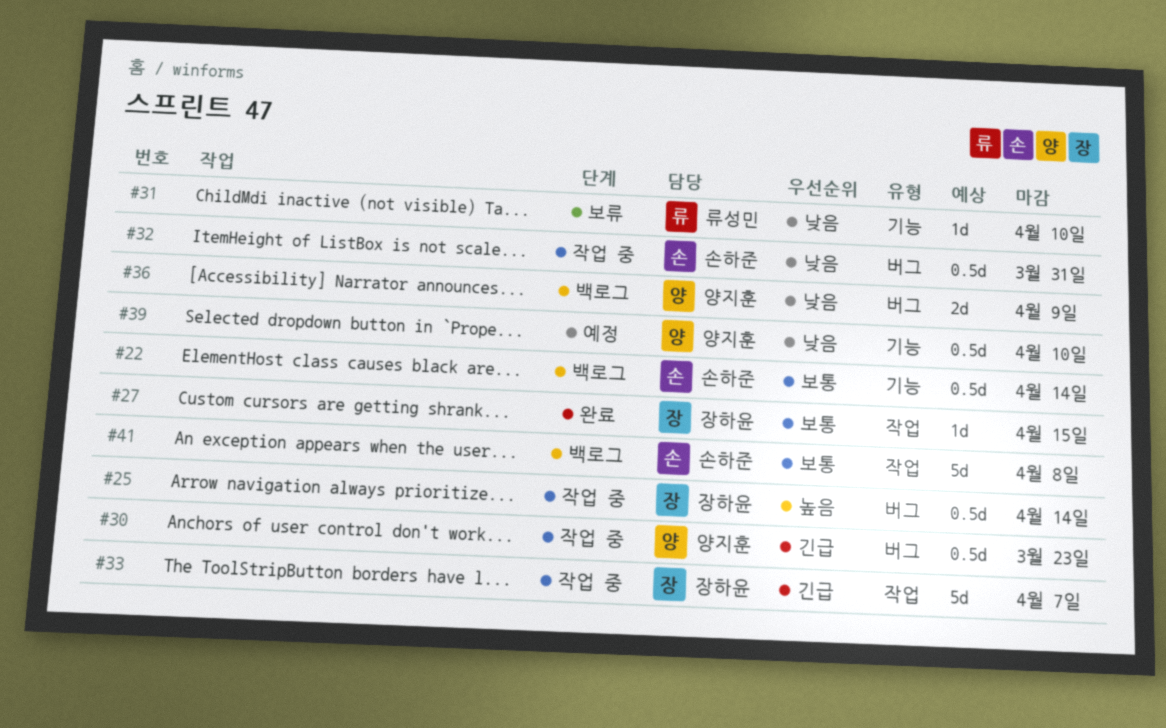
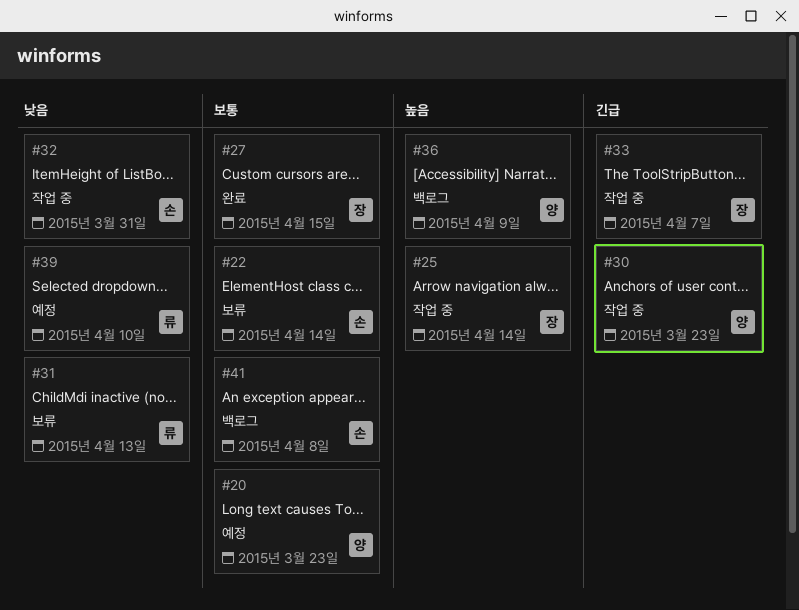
#20: none -> present
#22, status: 백로그 -> 보류
#31, due: Apr 10 -> Apr 13
#36, priority: 낮음 -> 높음
#39, owner: 양지훈 -> 류성민

